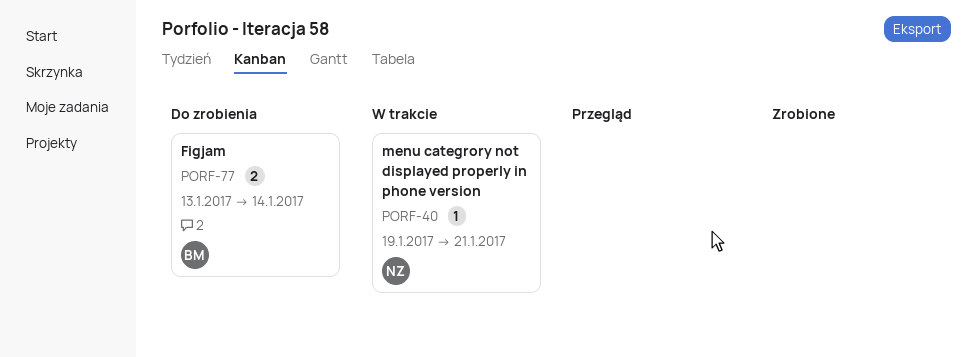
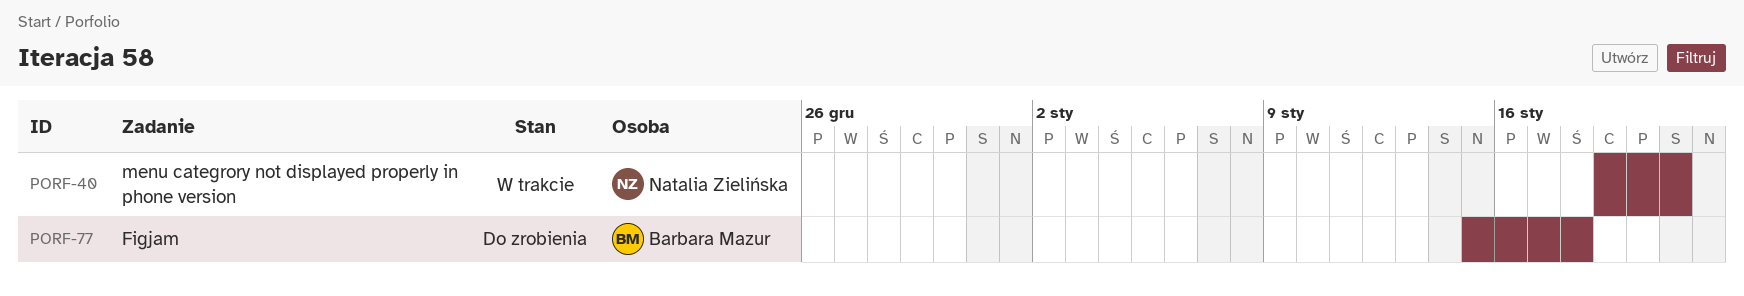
PORF-77, start: Jan 13 -> Jan 15
PORF-77, due: Jan 14 -> Jan 18

